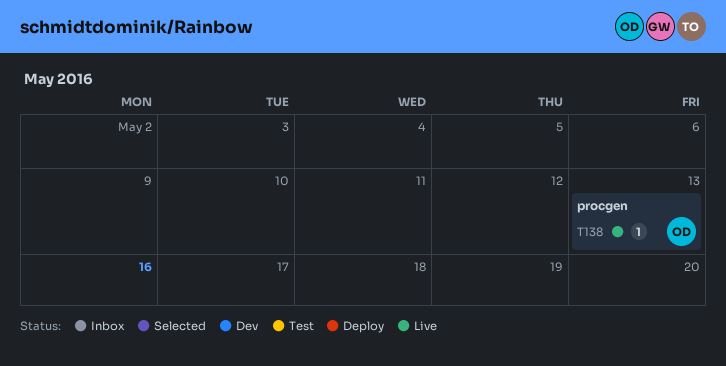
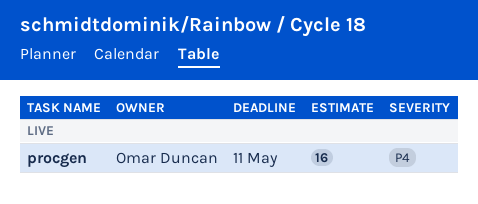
procgen, estimate: 1 -> 16
procgen, due: May 13 -> May 11

